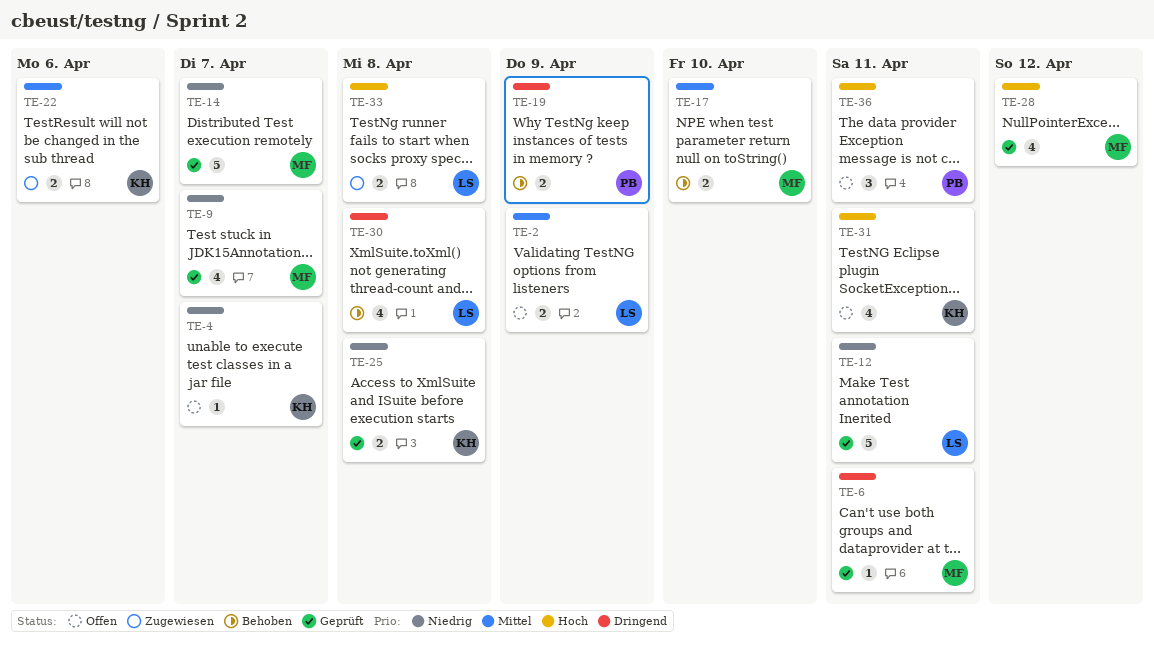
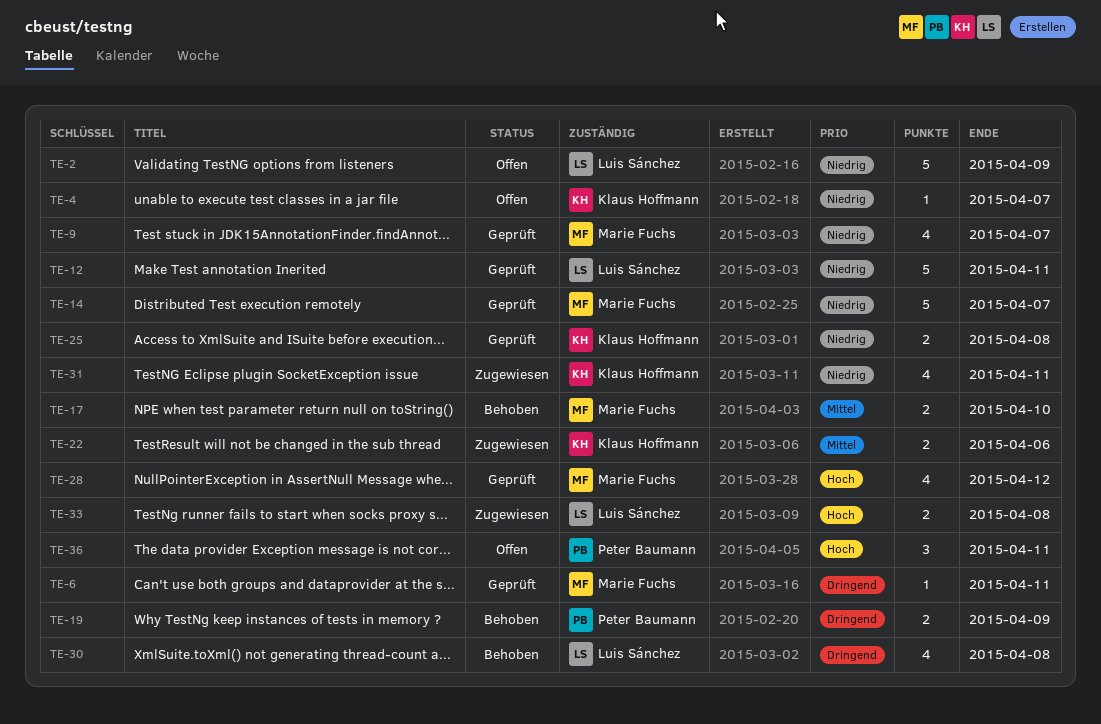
TE-2, priority: Mittel -> Niedrig
TE-2, estimate: 2 -> 5
TE-31, status: Offen -> Zugewiesen
TE-31, priority: Hoch -> Niedrig

